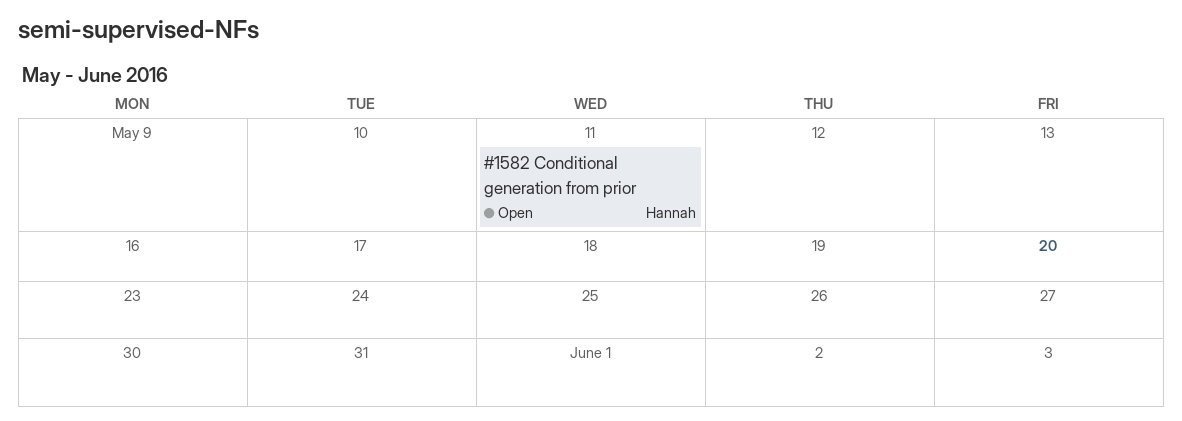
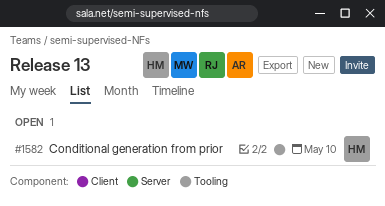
#1582, due: May 11 -> May 10

